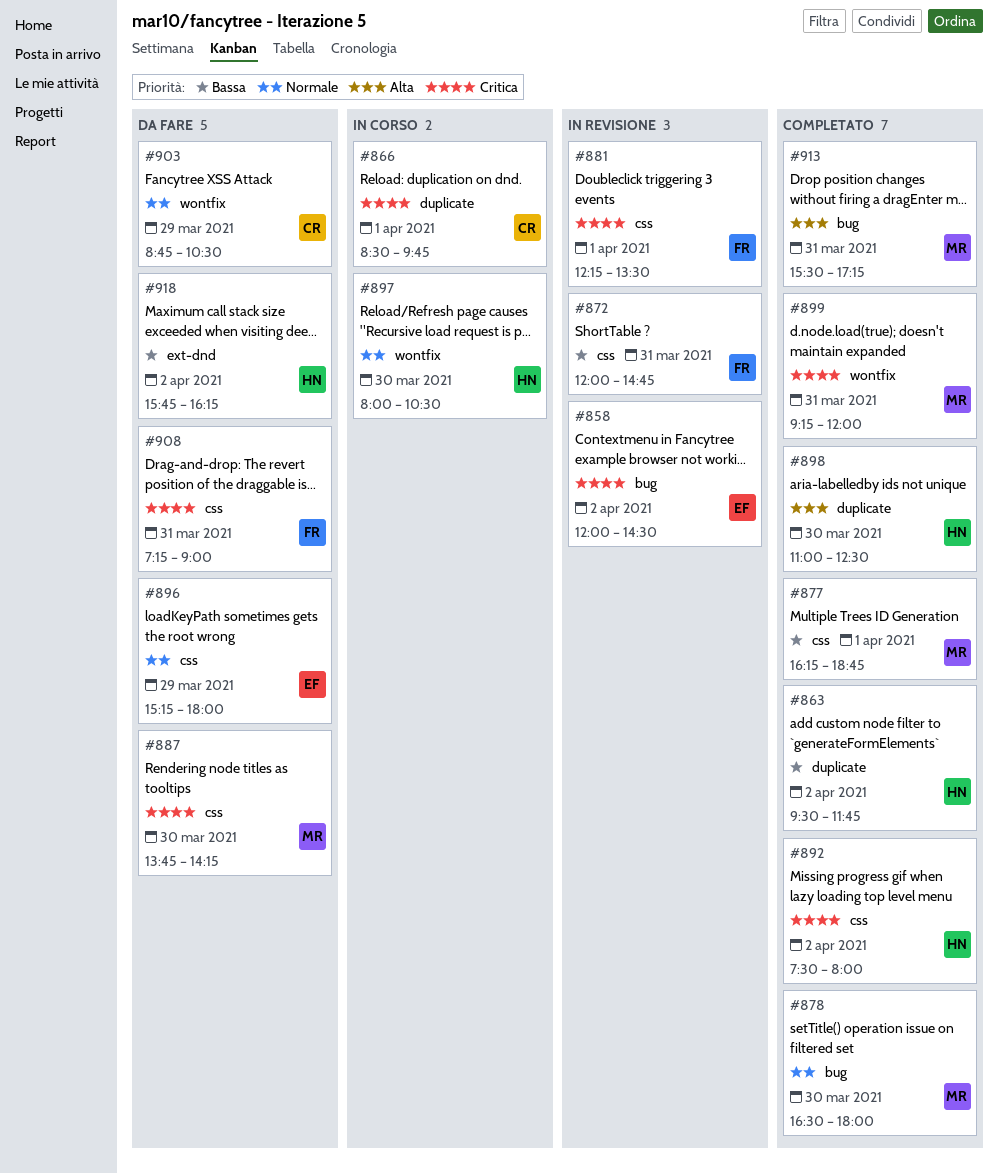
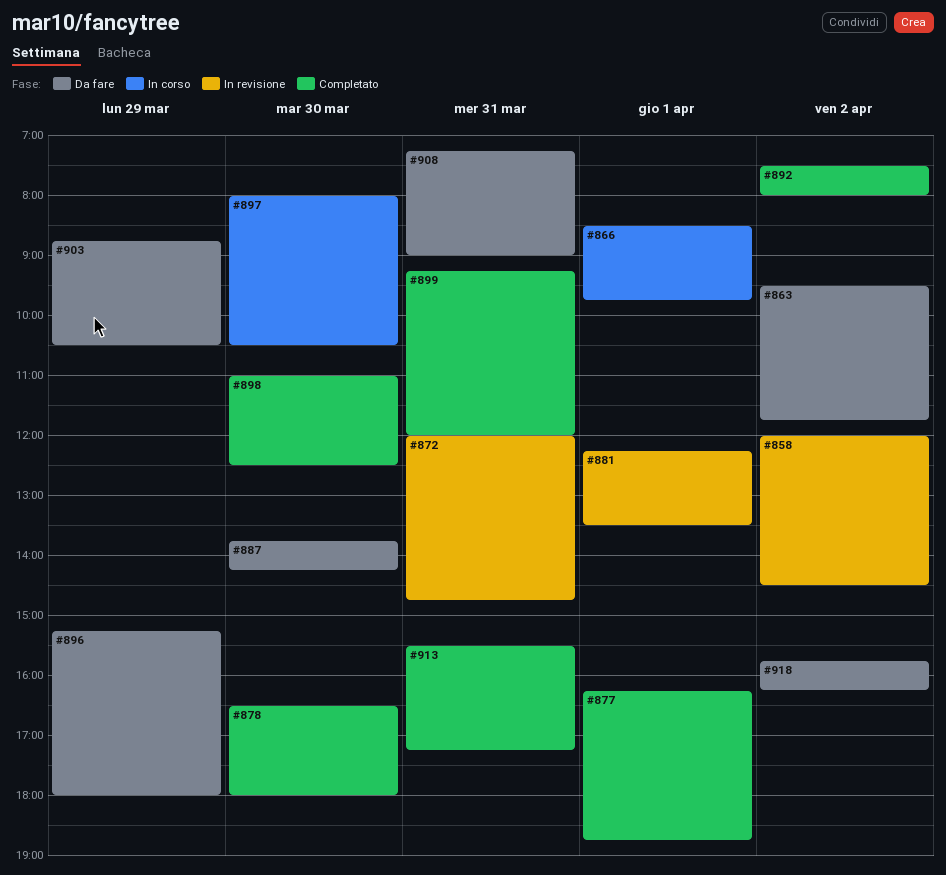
#863, status: Completato -> Da fare

